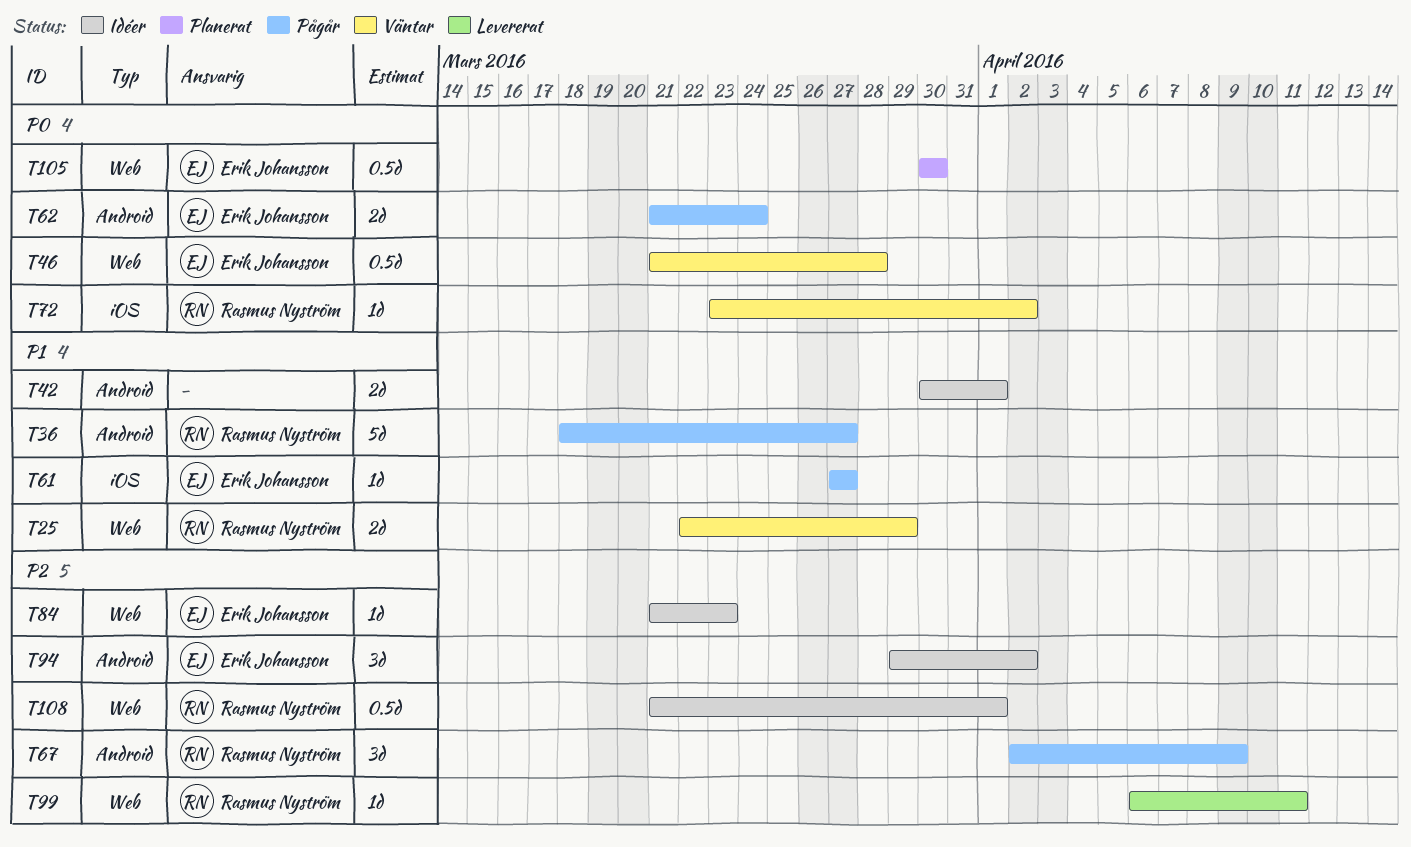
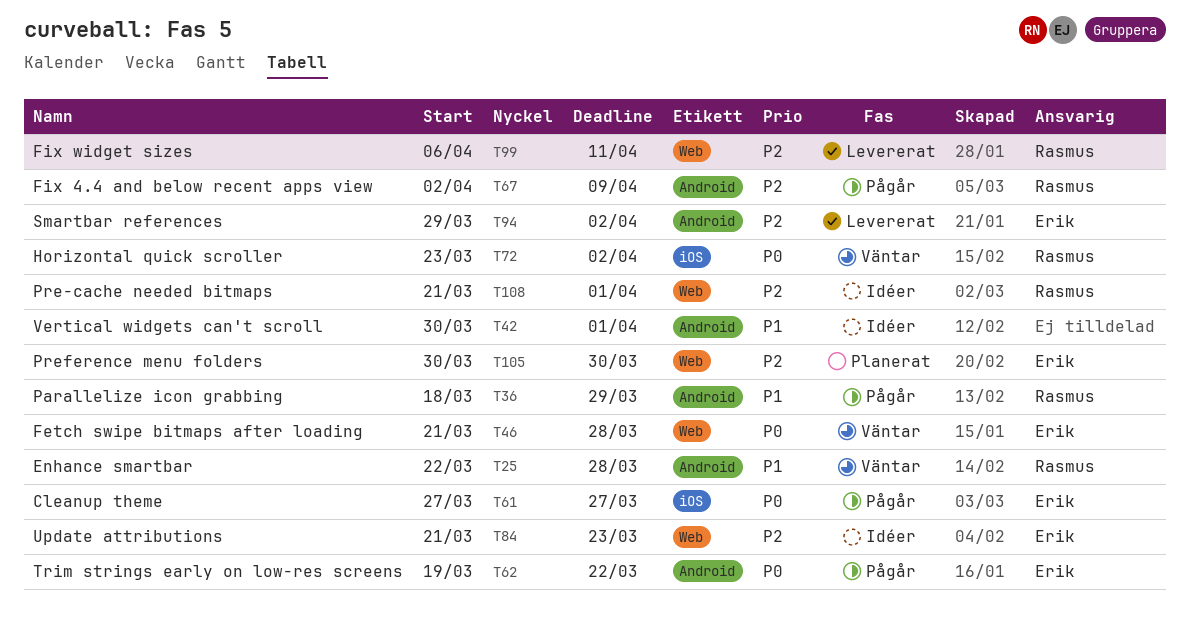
T25, label: Web -> Android
T25, due: Mar 29 -> Mar 28
T36, due: Mar 27 -> Mar 29
T61, priority: P1 -> P0
T62, start: Mar 21 -> Mar 19
T62, due: Mar 24 -> Mar 22
T94, status: Idéer -> Levererat
T105, priority: P0 -> P2

